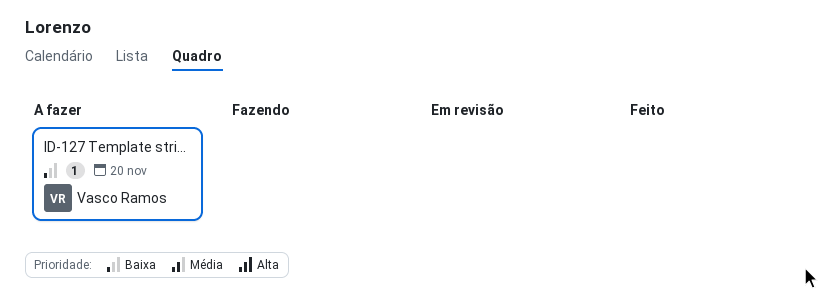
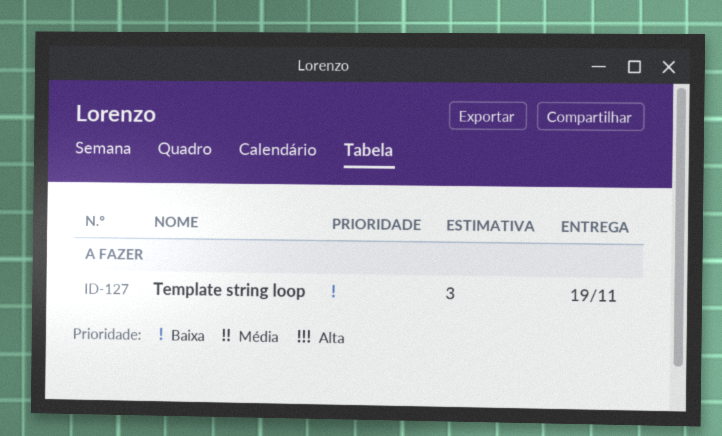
ID-127, estimate: 1 -> 3
ID-127, due: Nov 20 -> Nov 19

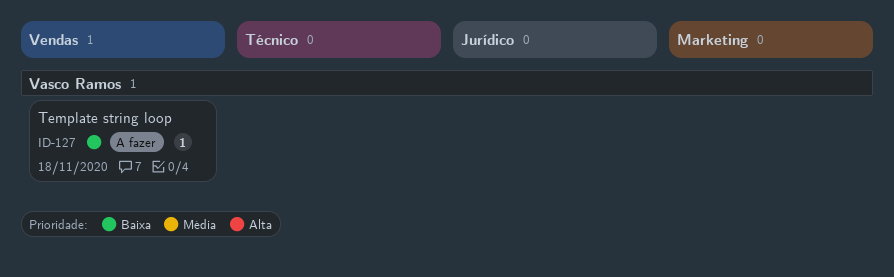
ID-127, estimate: 3 -> 1
ID-127, due: Nov 19 -> Nov 18

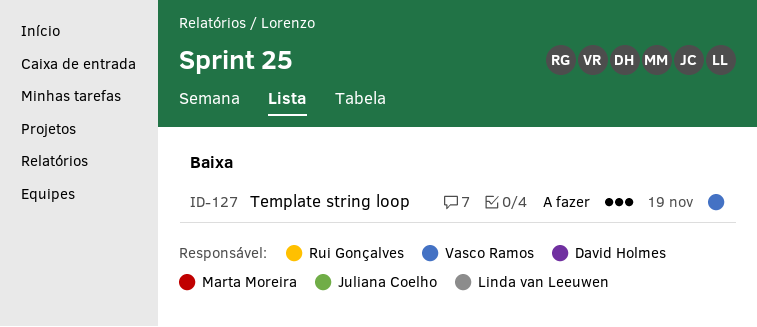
ID-127, estimate: 1 -> 3
ID-127, due: Nov 18 -> Nov 19

